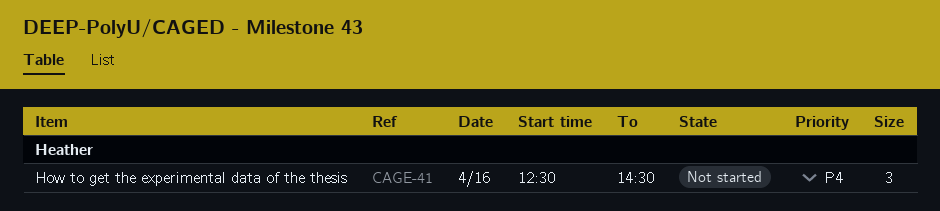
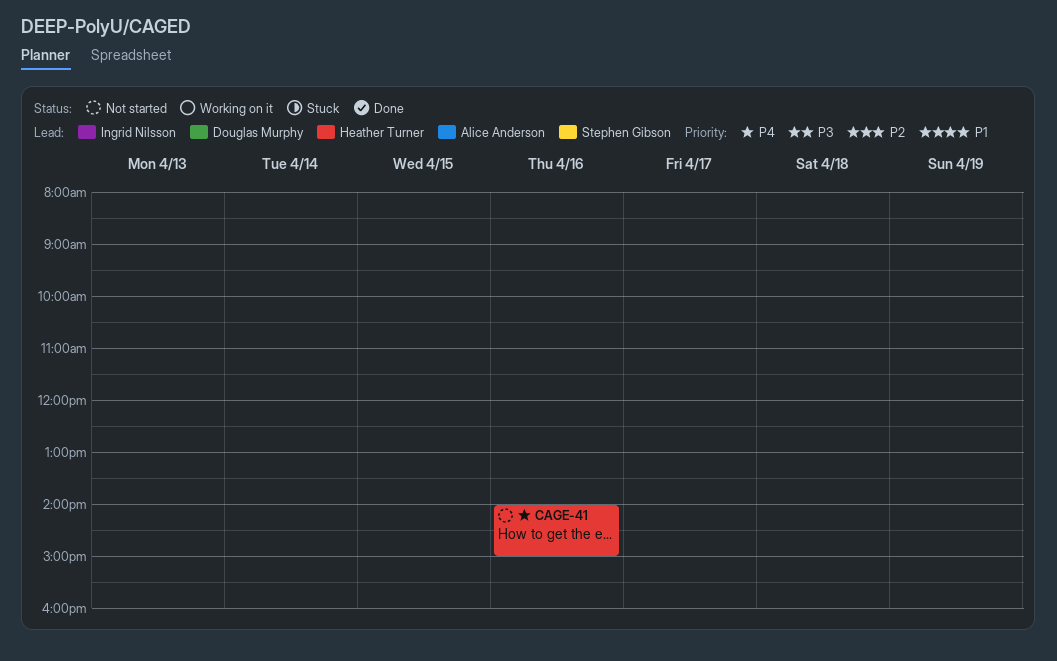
CAGE-41, begins: 12:30 -> 14:00
CAGE-41, ends: 14:30 -> 15:00

